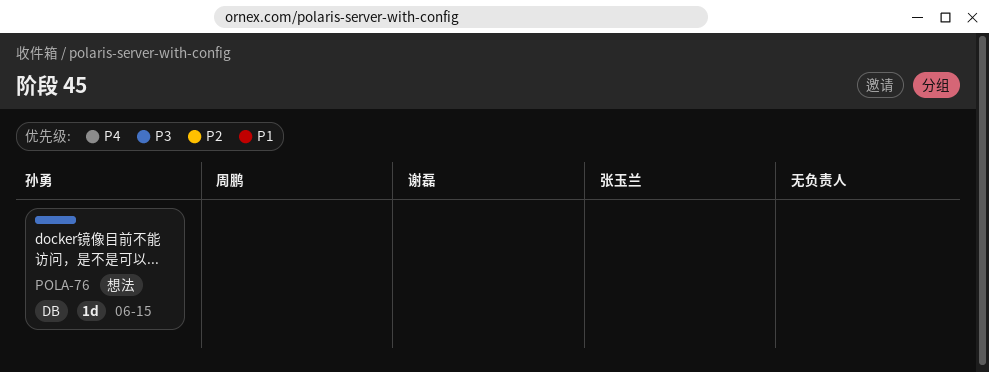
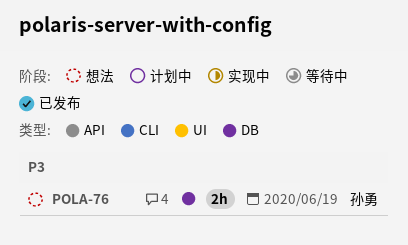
POLA-76, estimate: 1d -> 2h
POLA-76, due: Jun 15 -> Jun 19

